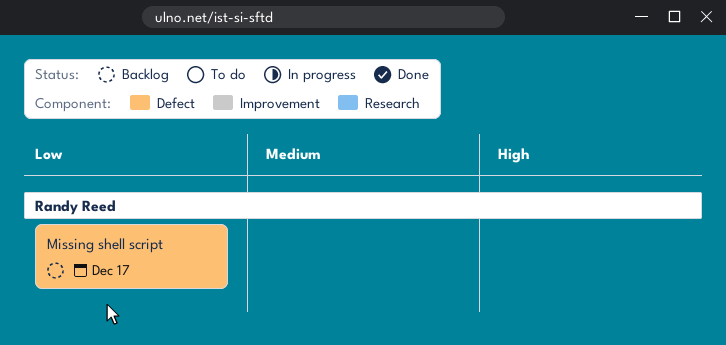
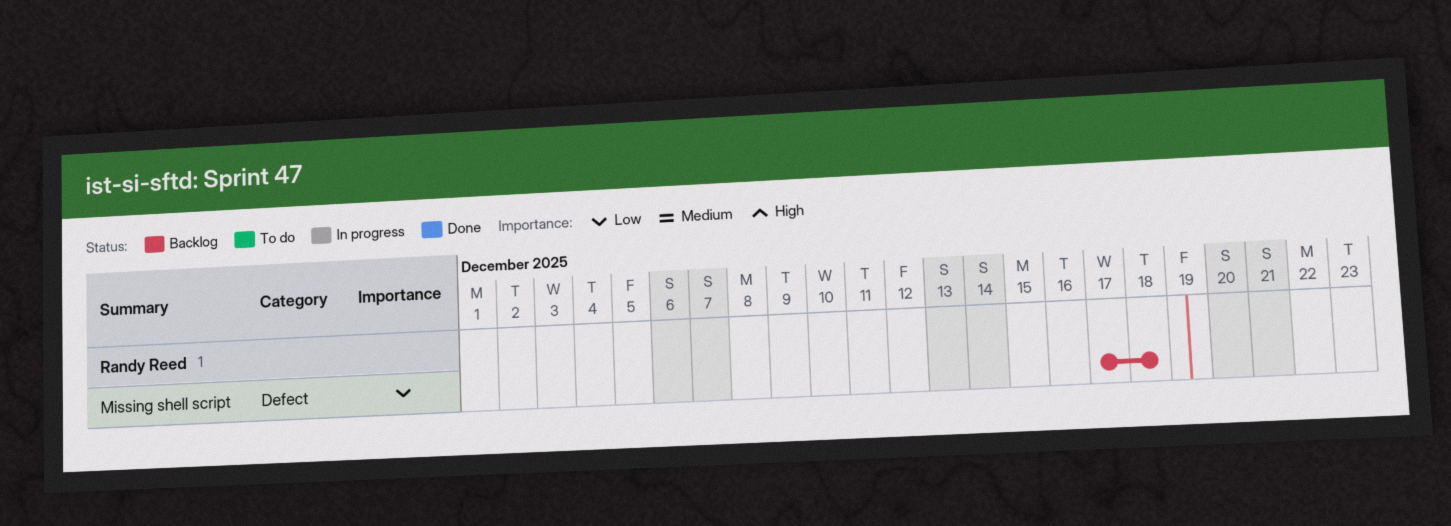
Missing shell script, due: Dec 17 -> Dec 18

